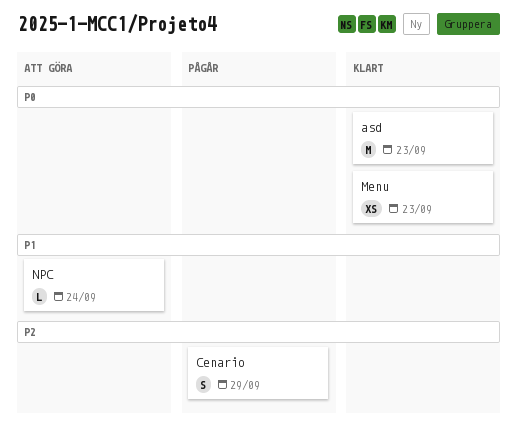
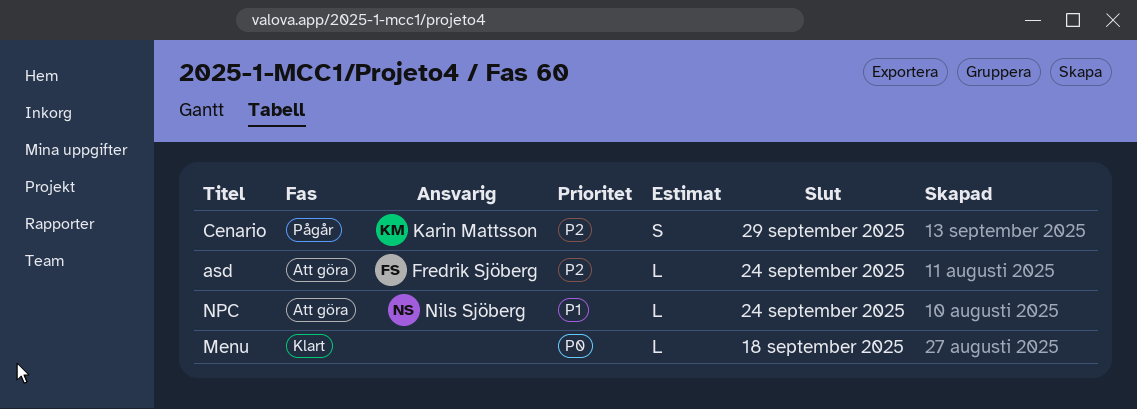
asd, status: Klart -> Att göra
asd, priority: P0 -> P2
asd, estimate: M -> L
asd, due: Sep 23 -> Sep 24
Menu, estimate: XS -> L
Menu, due: Sep 23 -> Sep 18

